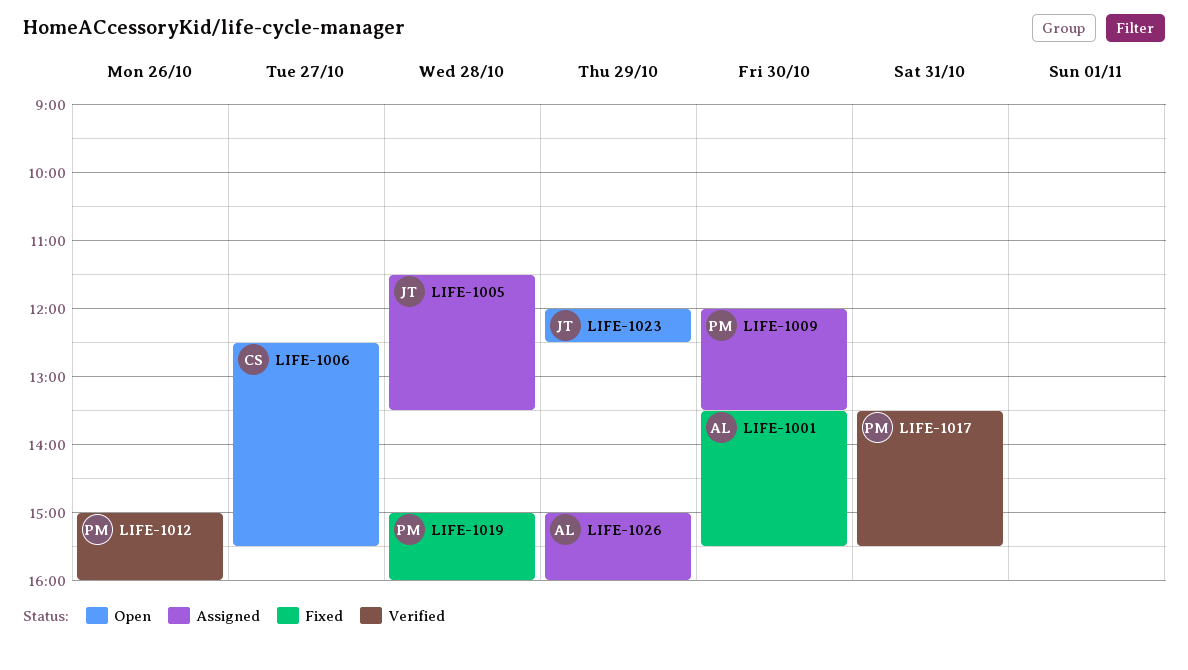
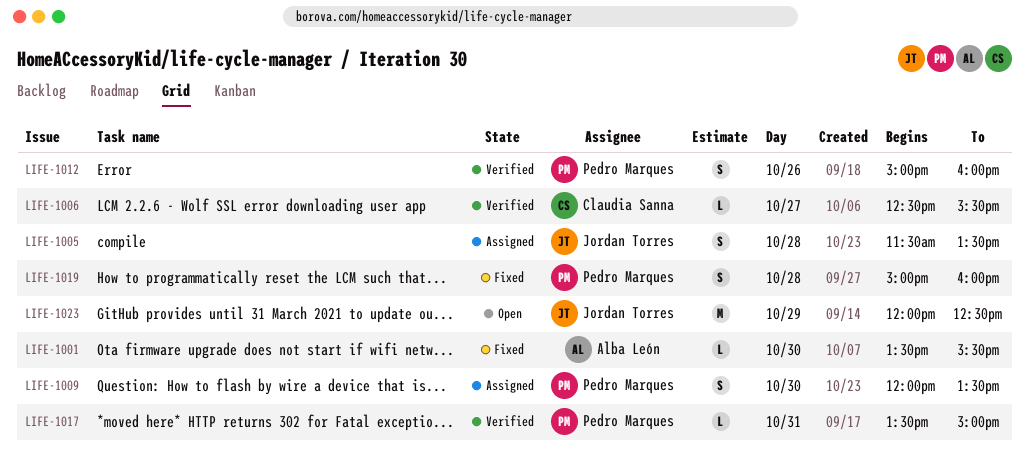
LIFE-1006, status: Open -> Verified
LIFE-1017, ends: 15:30 -> 15:00
LIFE-1026: present -> none

